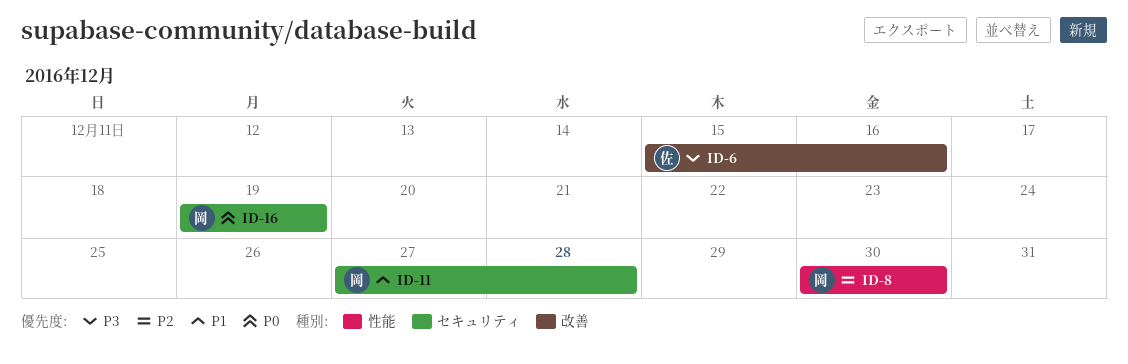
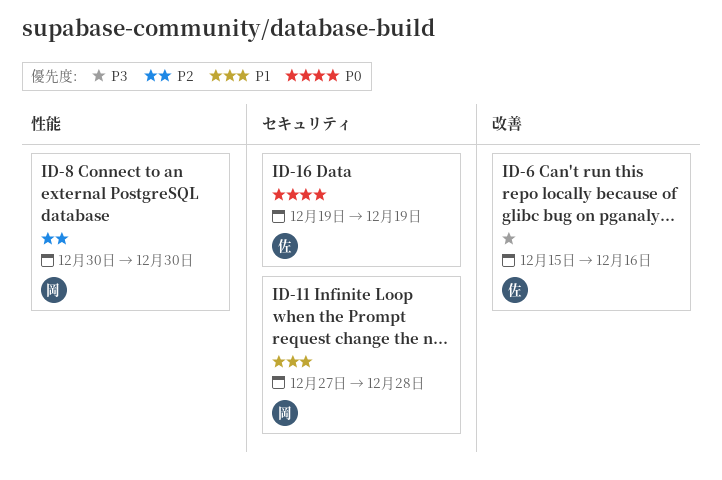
ID-16, owner: 岡 -> 佐

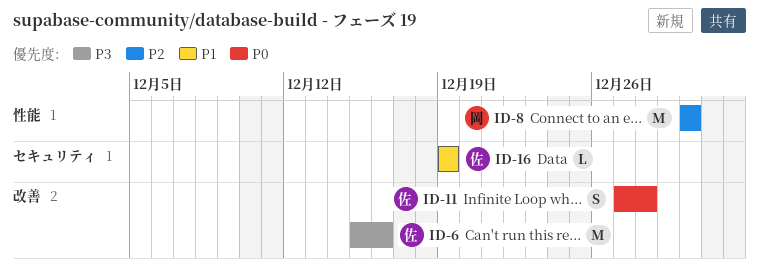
ID-11, owner: 岡 -> 佐
ID-11, priority: P1 -> P0
ID-11, label: セキュリティ -> 改善
ID-16, priority: P0 -> P1

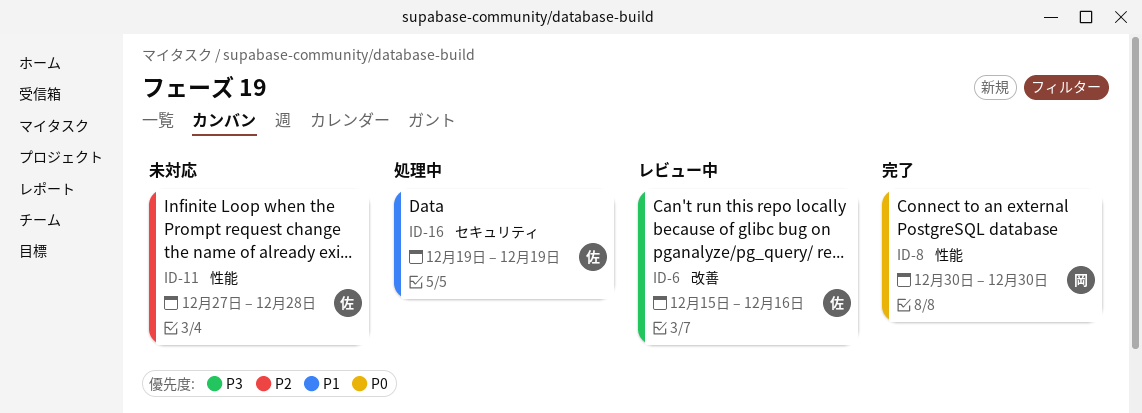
ID-8, priority: P2 -> P0
ID-11, priority: P0 -> P2
ID-11, label: 改善 -> 性能

